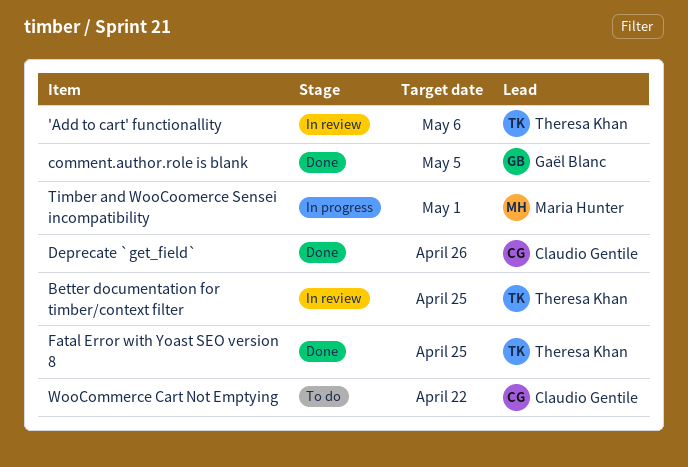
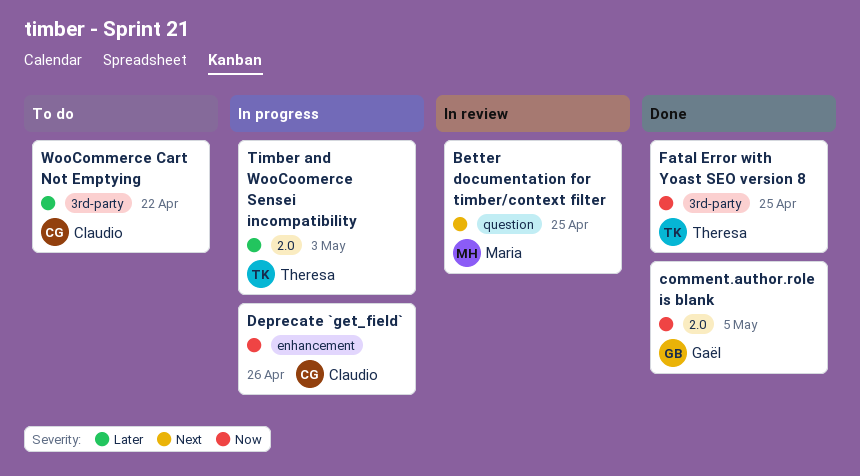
'Add to cart' functionallity: present -> none
Better documentation for timber/context filter, owner: Theresa Khan -> Maria Hunter
Deprecate `get_field`, status: Done -> In progress
Timber and WooCoomerce Sensei incompatibility, owner: Maria Hunter -> Theresa Khan
Timber and WooCoomerce Sensei incompatibility, due: May 1 -> May 3

